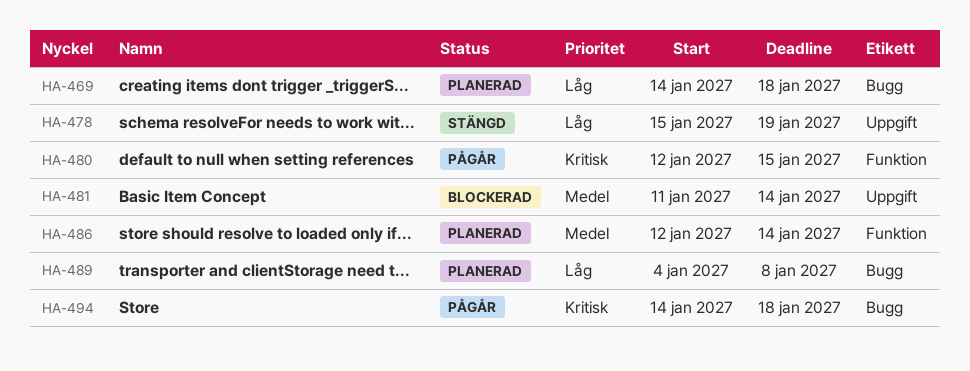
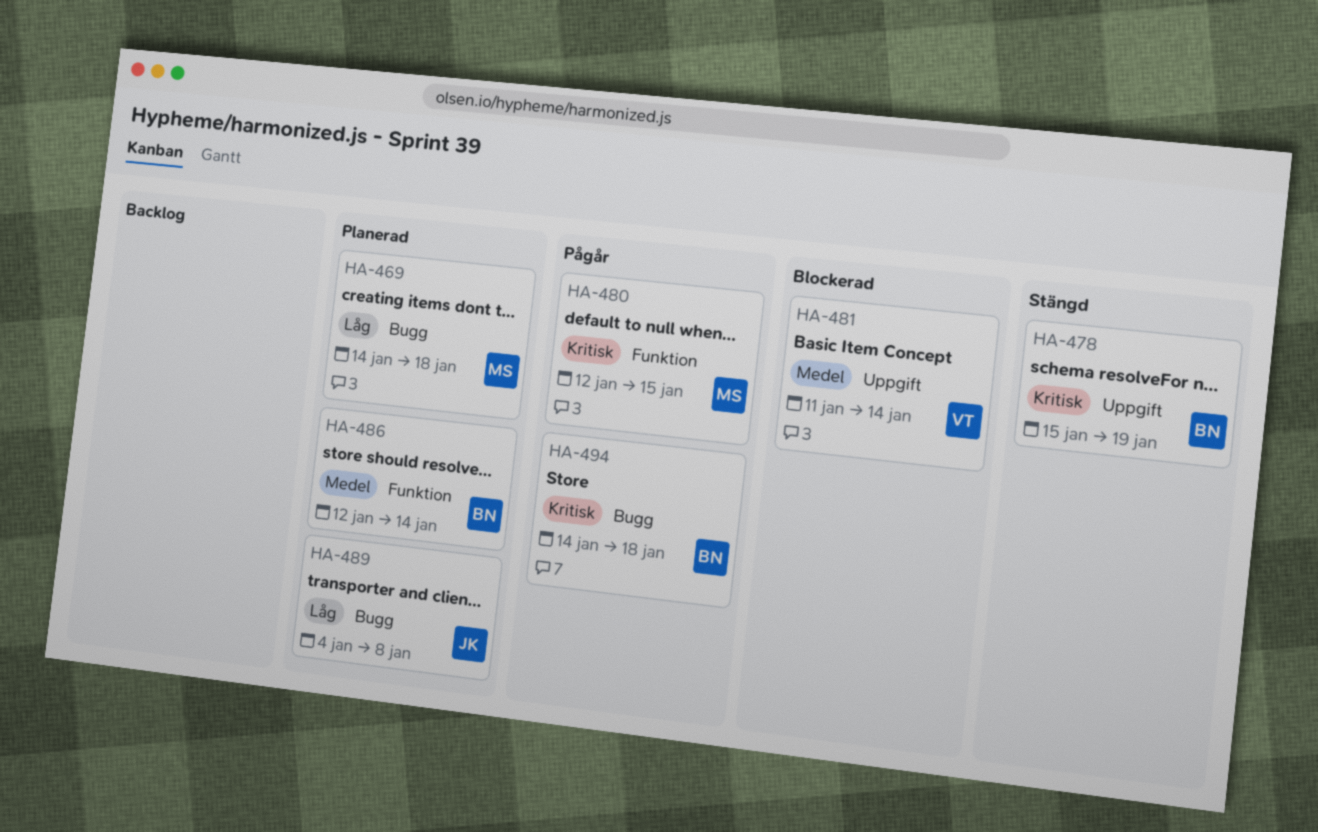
HA-478, priority: Låg -> Kritisk

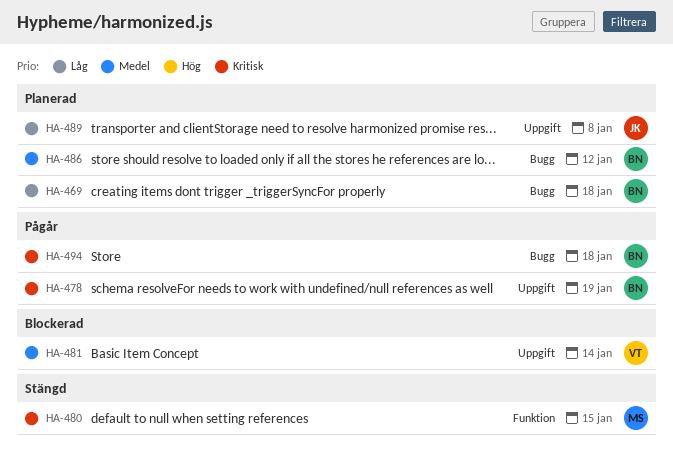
HA-469, owner: MS -> BN
HA-478, status: Stängd -> Pågår
HA-480, status: Pågår -> Stängd
HA-486, label: Funktion -> Bugg
HA-486, due: Jan 14 -> Jan 12
HA-489, label: Bugg -> Uppgift

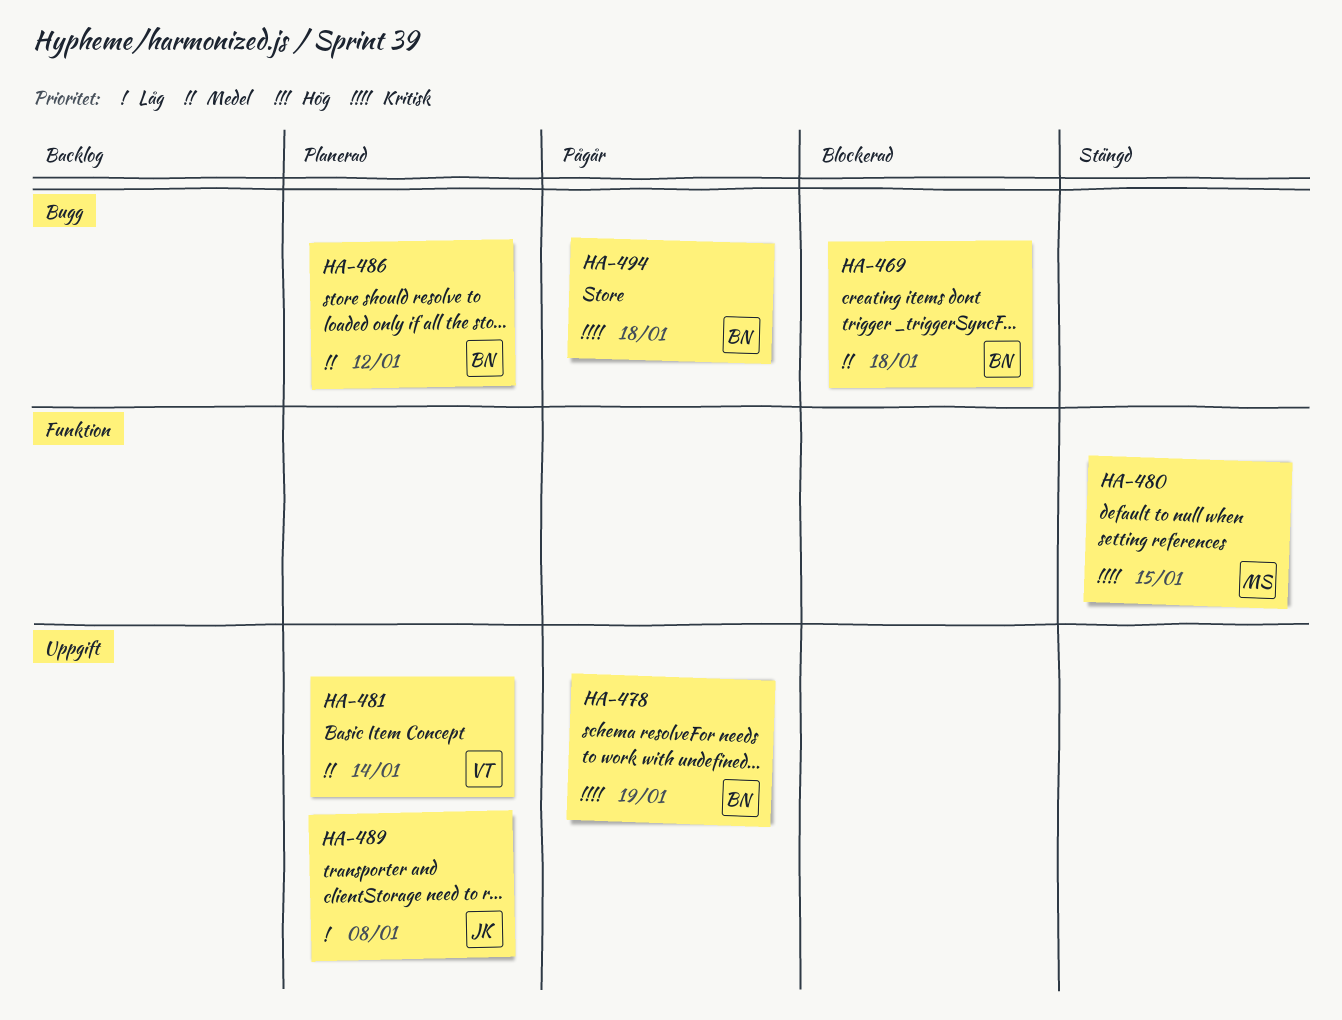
HA-469, status: Planerad -> Blockerad
HA-469, priority: Låg -> Medel
HA-481, status: Blockerad -> Planerad

